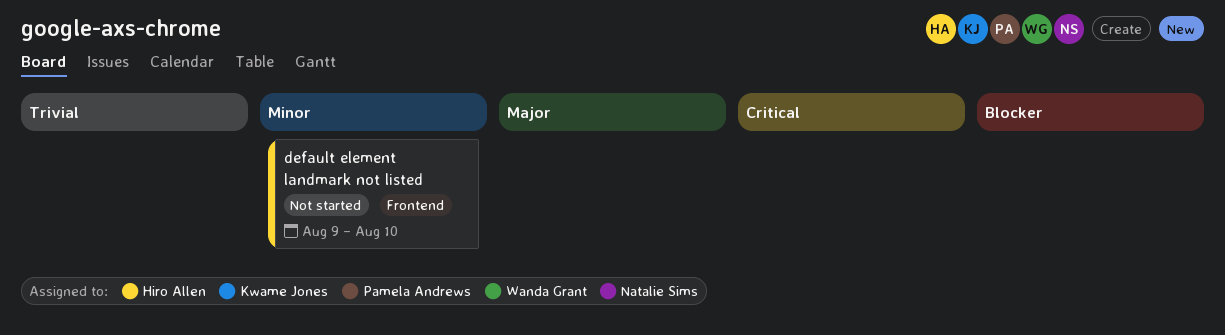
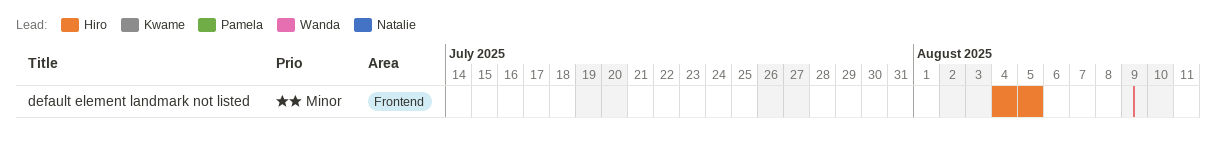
default element landmark not listed, start: Aug 9 -> Aug 4
default element landmark not listed, due: Aug 10 -> Aug 5

